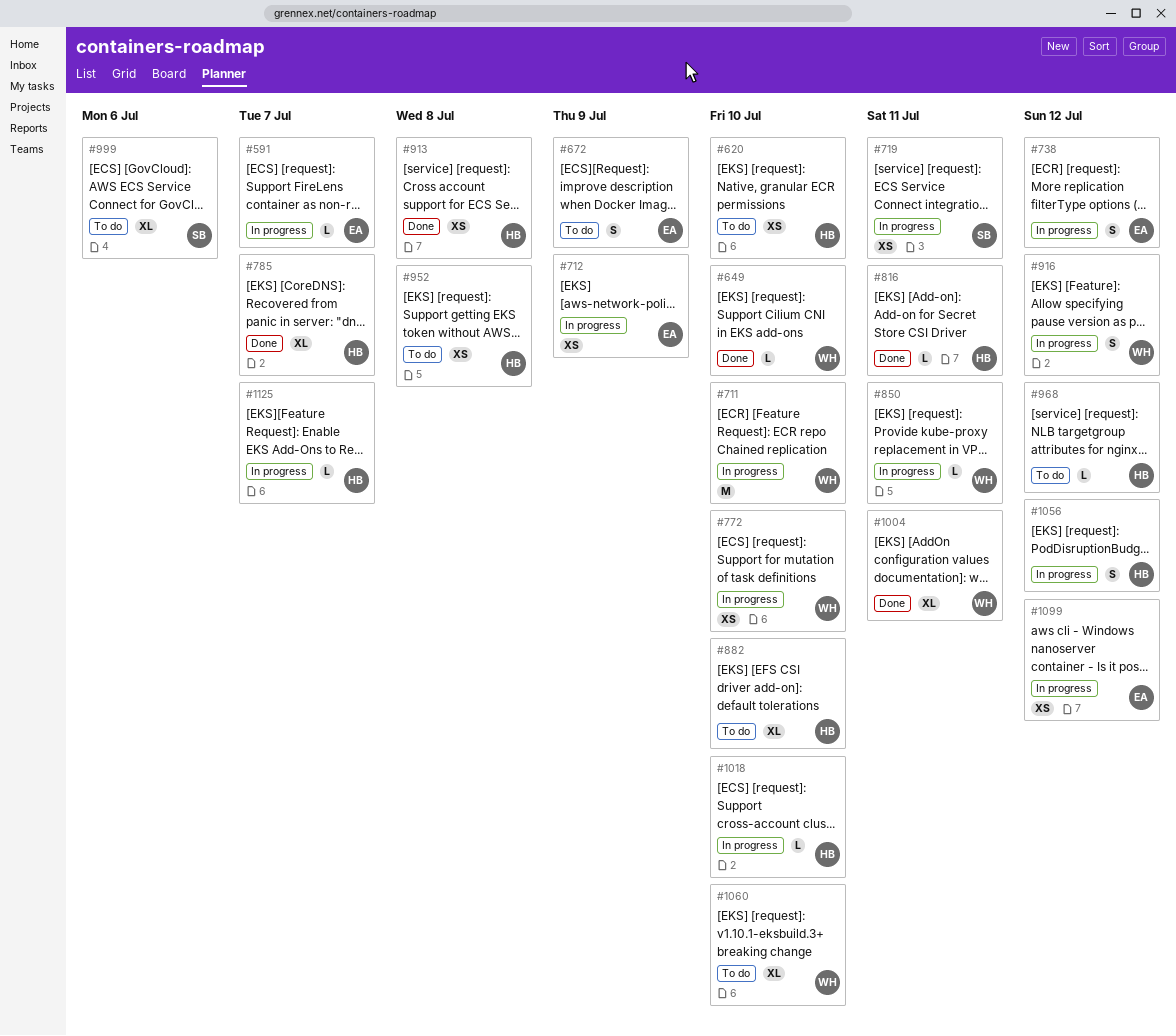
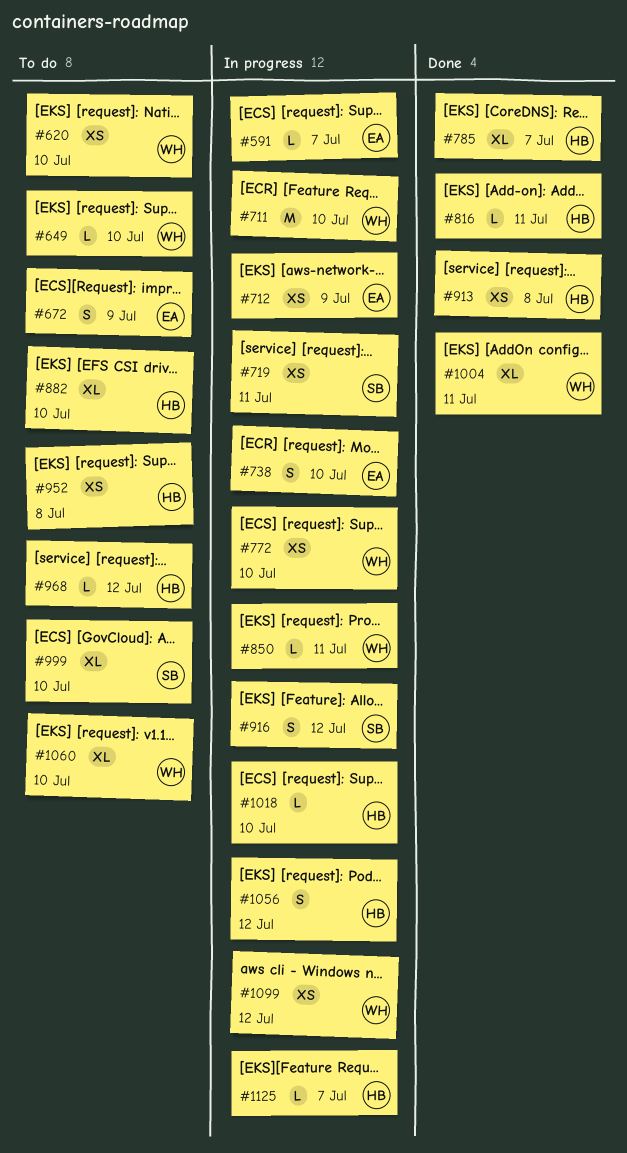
#620, owner: HB -> WH
#649, status: Done -> To do
#738, due: Jul 12 -> Jul 10
#916, owner: WH -> SB
#999, due: Jul 6 -> Jul 10
#1099, owner: EA -> WH

